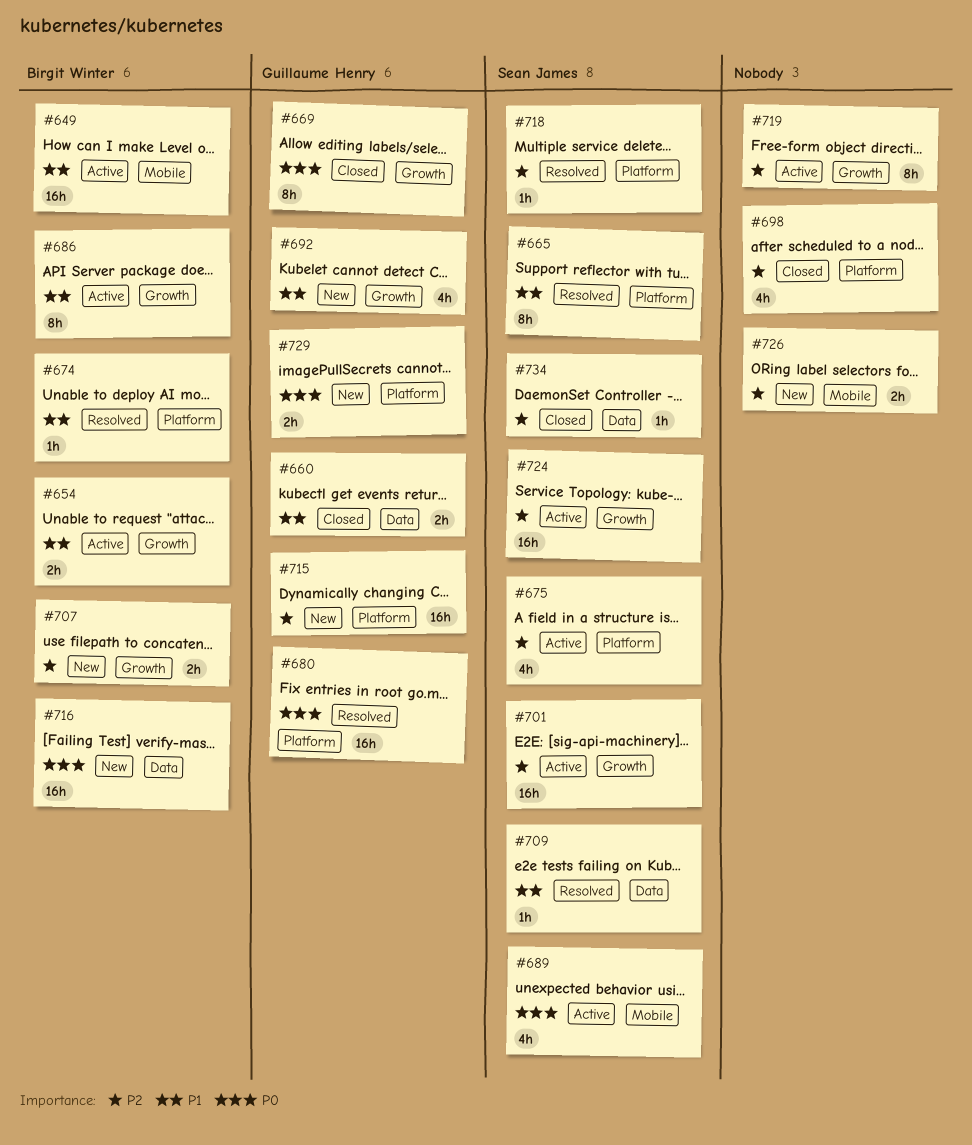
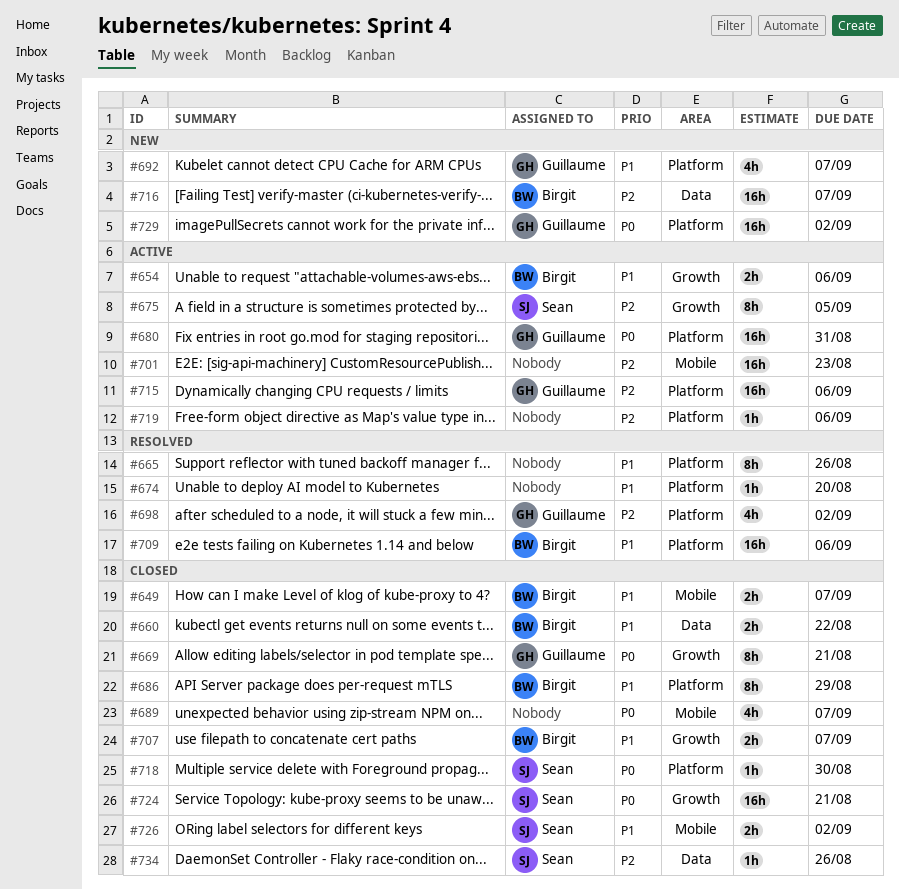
#649, status: Active -> Closed
#649, estimate: 16h -> 2h
#660, owner: Guillaume Henry -> Birgit Winter
#665, owner: Sean James -> none
#674, owner: Birgit Winter -> none
#675, label: Platform -> Growth
#675, estimate: 4h -> 8h
#680, status: Resolved -> Active
#686, status: Active -> Closed
#686, label: Growth -> Platform
#689, status: Active -> Closed
#689, owner: Sean James -> none
#692, label: Growth -> Platform
#698, status: Closed -> Resolved
#698, owner: none -> Guillaume Henry
#701, owner: Sean James -> none
#701, label: Growth -> Mobile
#707, status: New -> Closed
#707, priority: P2 -> P1
#709, owner: Sean James -> Birgit Winter
#709, label: Data -> Platform
#709, estimate: 1h -> 16h
#715, status: New -> Active
#716, priority: P0 -> P2
#718, status: Resolved -> Closed
#718, priority: P2 -> P0
#719, label: Growth -> Platform
#719, estimate: 8h -> 1h
#724, status: Active -> Closed
#724, priority: P2 -> P0
#726, status: New -> Closed
#726, owner: none -> Sean James
#726, priority: P2 -> P1
#729, estimate: 2h -> 16h

